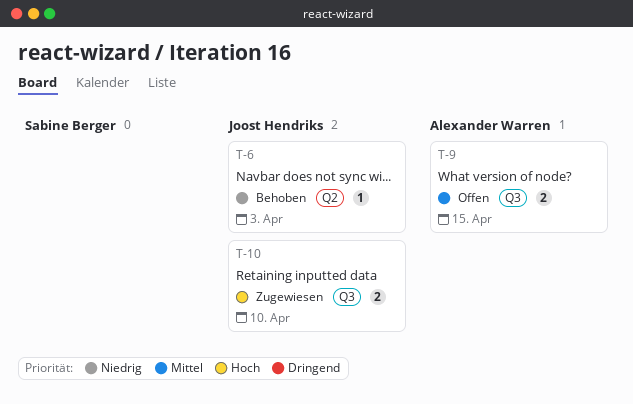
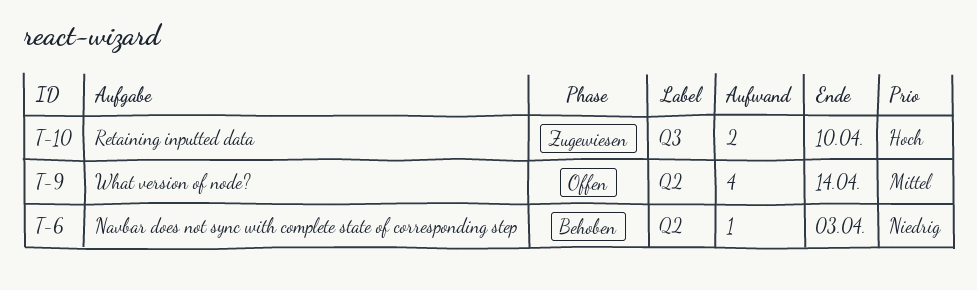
T-9, label: Q3 -> Q2
T-9, estimate: 2 -> 4
T-9, due: Apr 15 -> Apr 14

